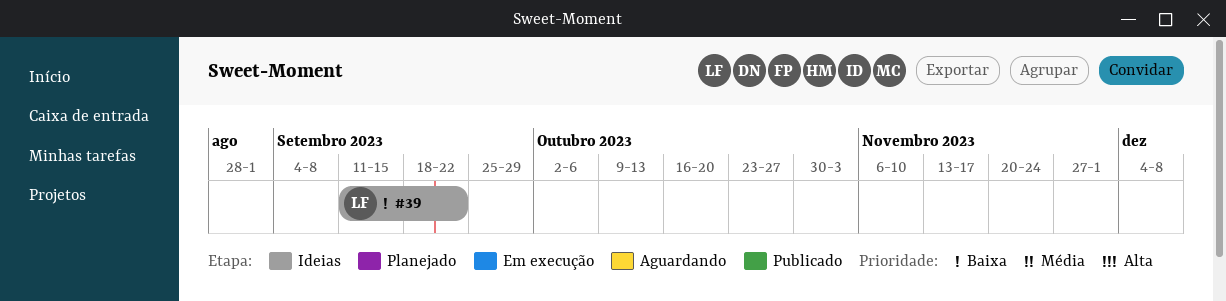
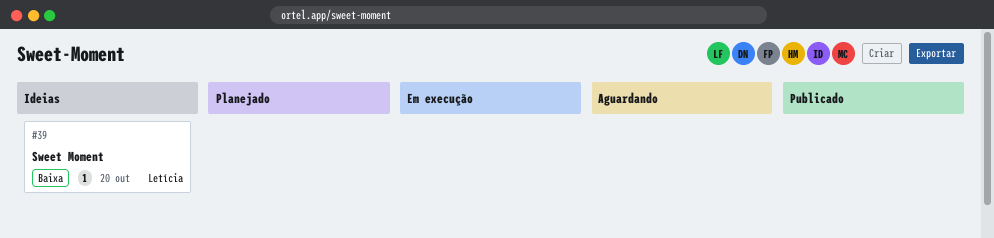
#39, due: Sep 22 -> Oct 20

